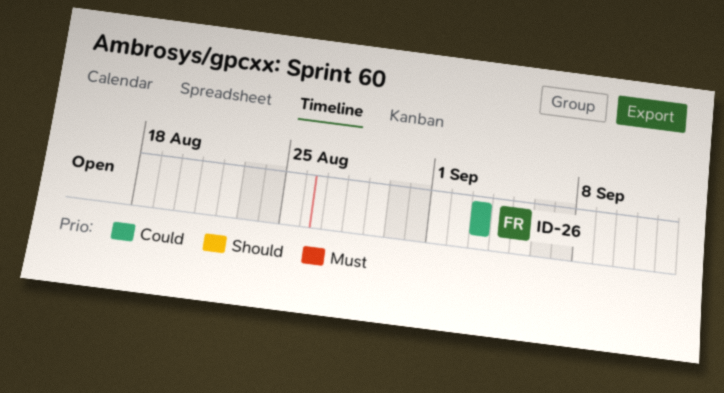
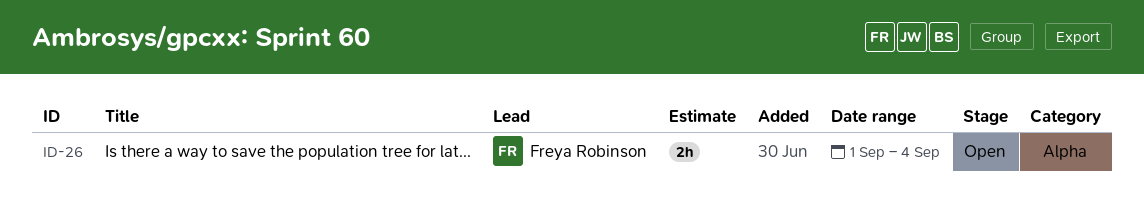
ID-26, start: Sep 3 -> Sep 1
ID-26, due: Sep 3 -> Sep 4

